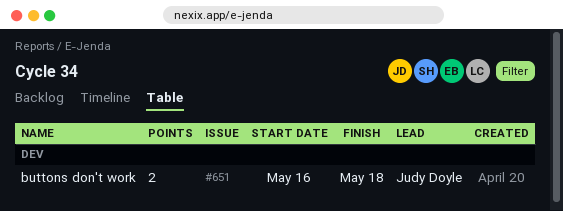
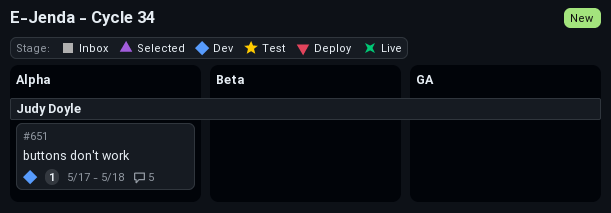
#651, estimate: 2 -> 1
#651, start: May 16 -> May 17

